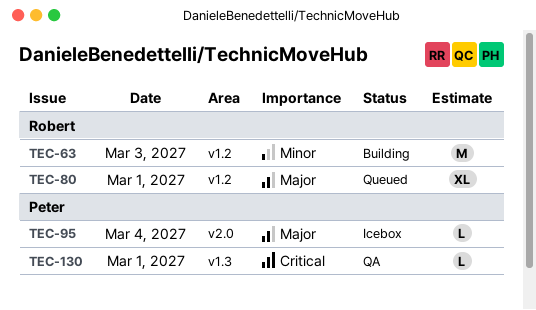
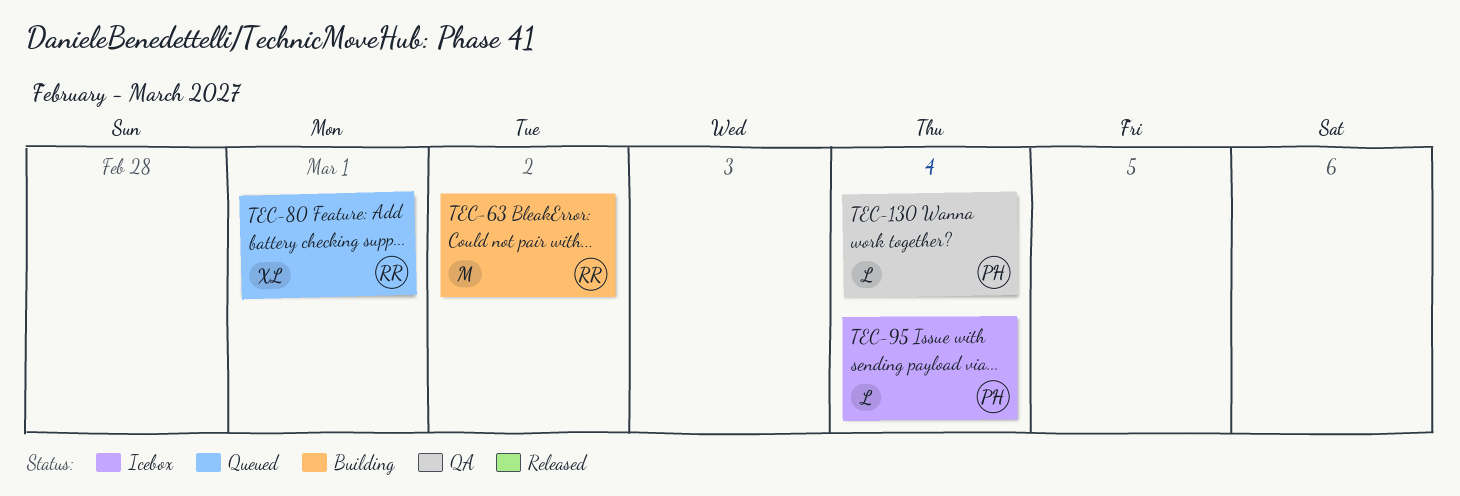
TEC-63, day: Mar 3 -> Mar 2
TEC-130, day: Mar 1 -> Mar 4

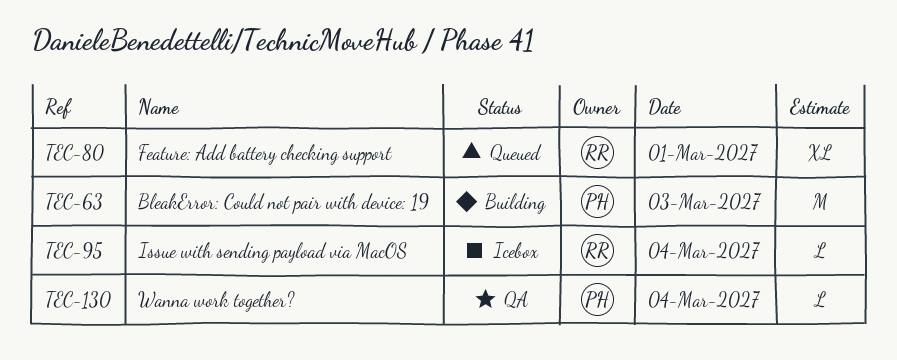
TEC-63, owner: RR -> PH
TEC-63, day: Mar 2 -> Mar 3
TEC-95, owner: PH -> RR

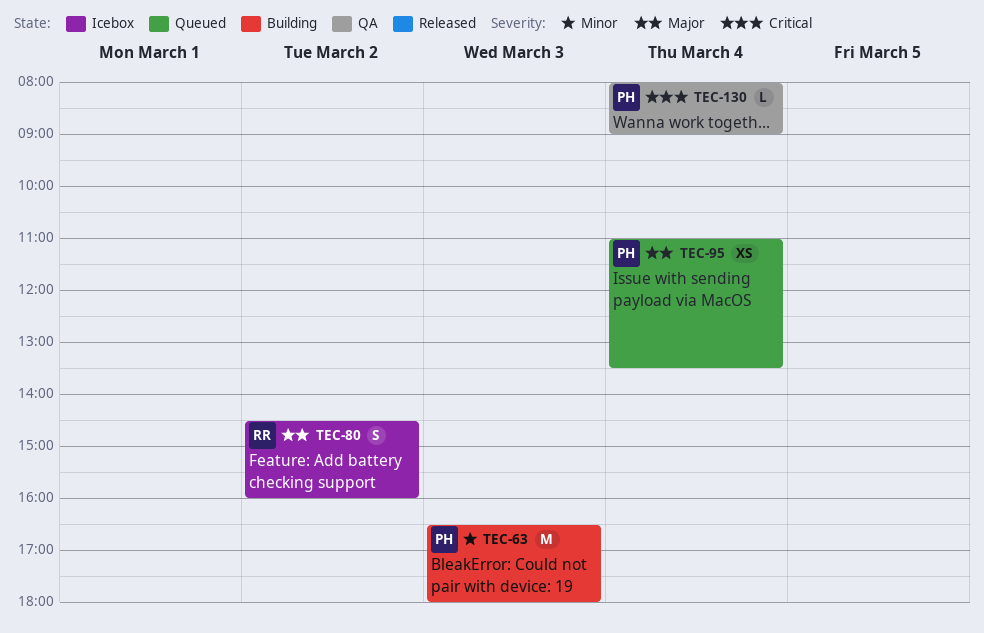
TEC-80, status: Queued -> Icebox
TEC-80, estimate: XL -> S
TEC-80, day: Mar 1 -> Mar 2
TEC-95, status: Icebox -> Queued
TEC-95, owner: RR -> PH
TEC-95, estimate: L -> XS

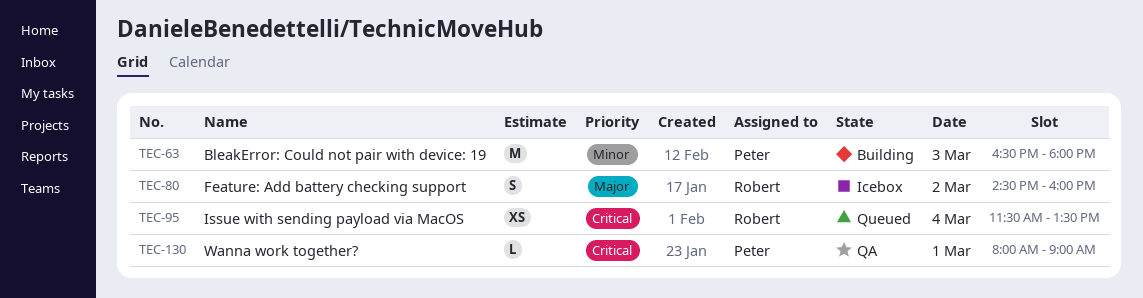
TEC-95, owner: Peter -> Robert
TEC-95, priority: Major -> Critical
TEC-95, begins: 11:00 -> 11:30
TEC-130, day: Mar 4 -> Mar 1

